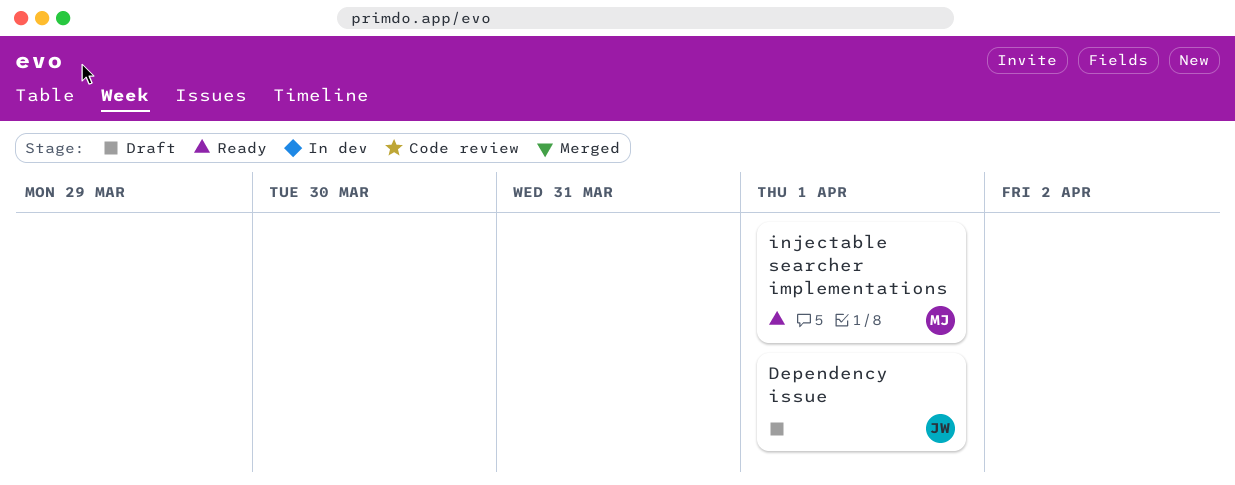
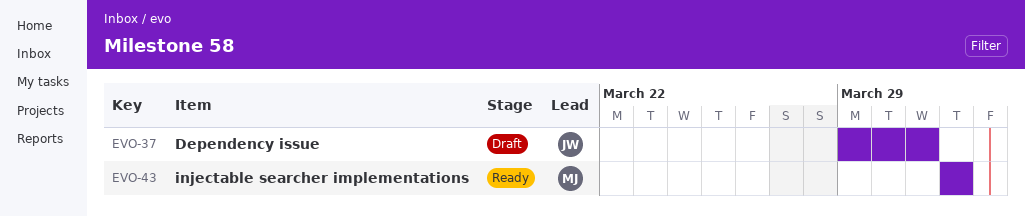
Dependency issue, due: Apr 1 -> Mar 31

